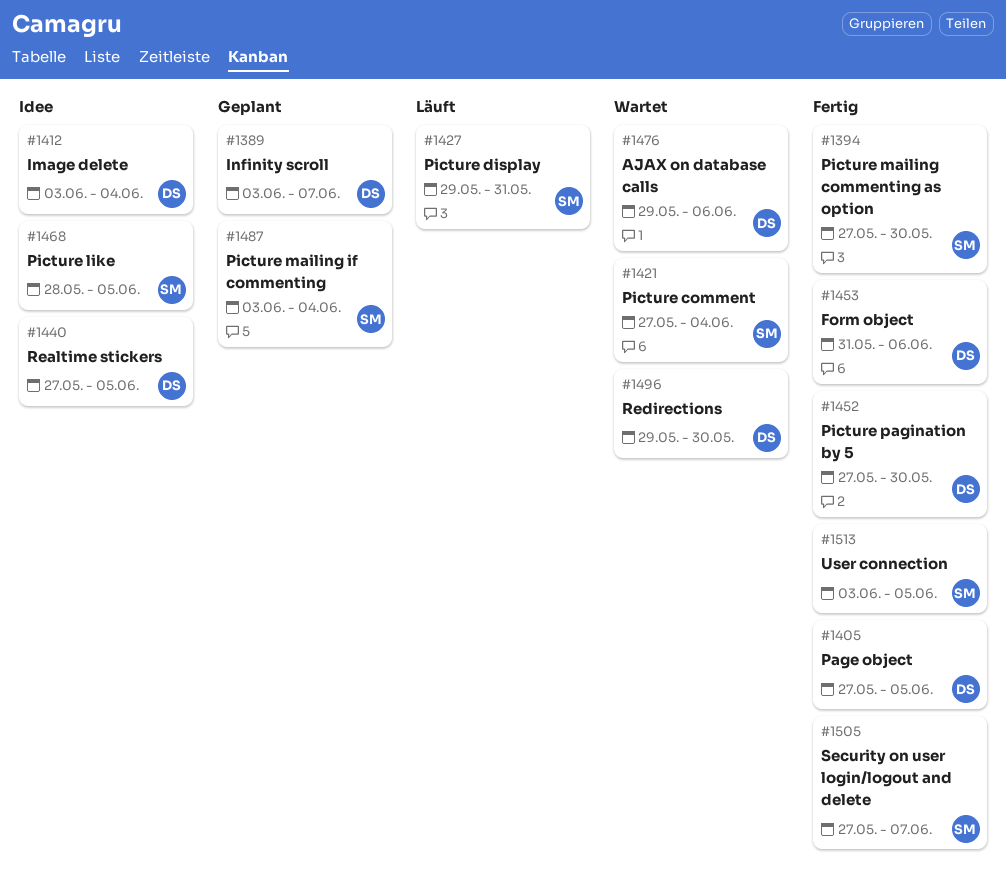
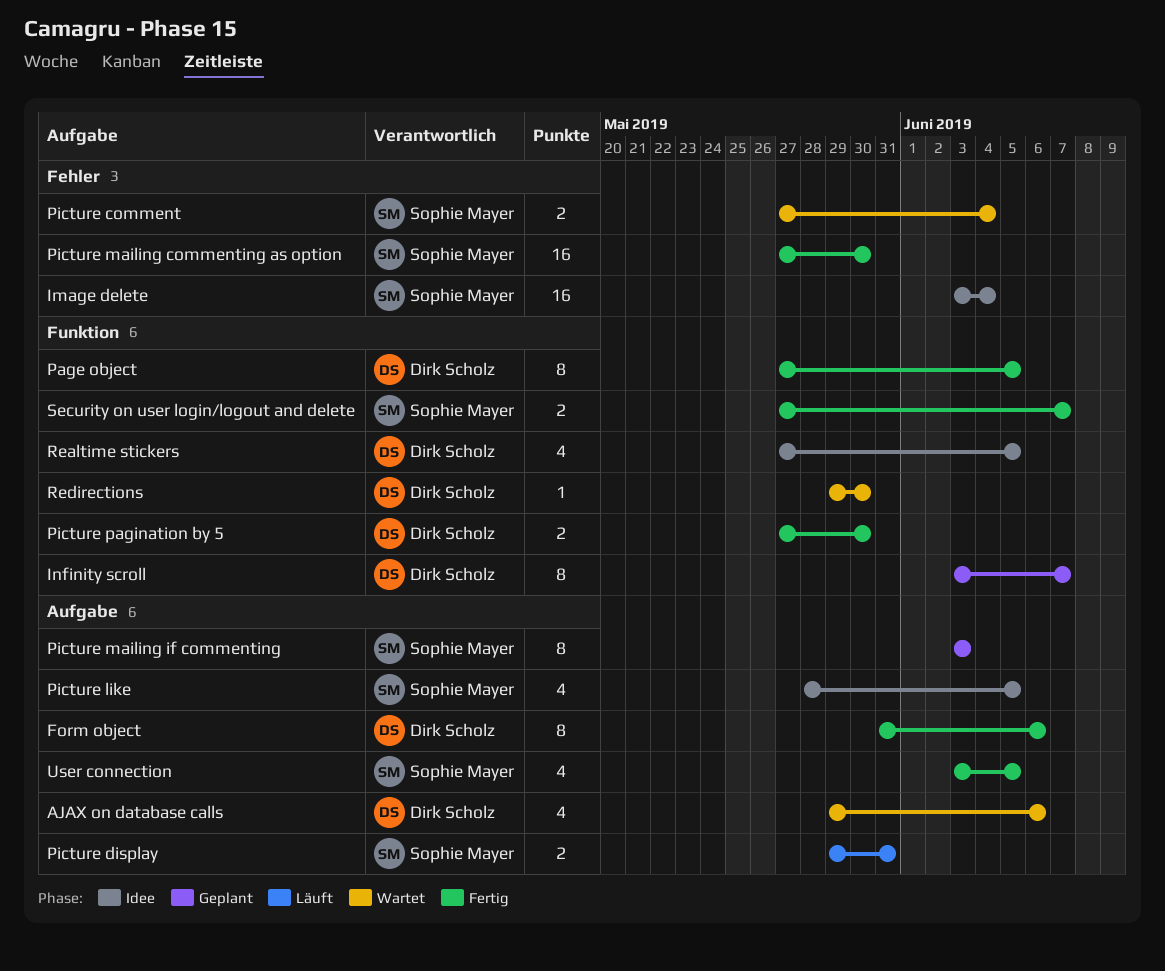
Image delete, owner: Dirk Scholz -> Sophie Mayer
Picture mailing if commenting, due: Jun 4 -> Jun 3

